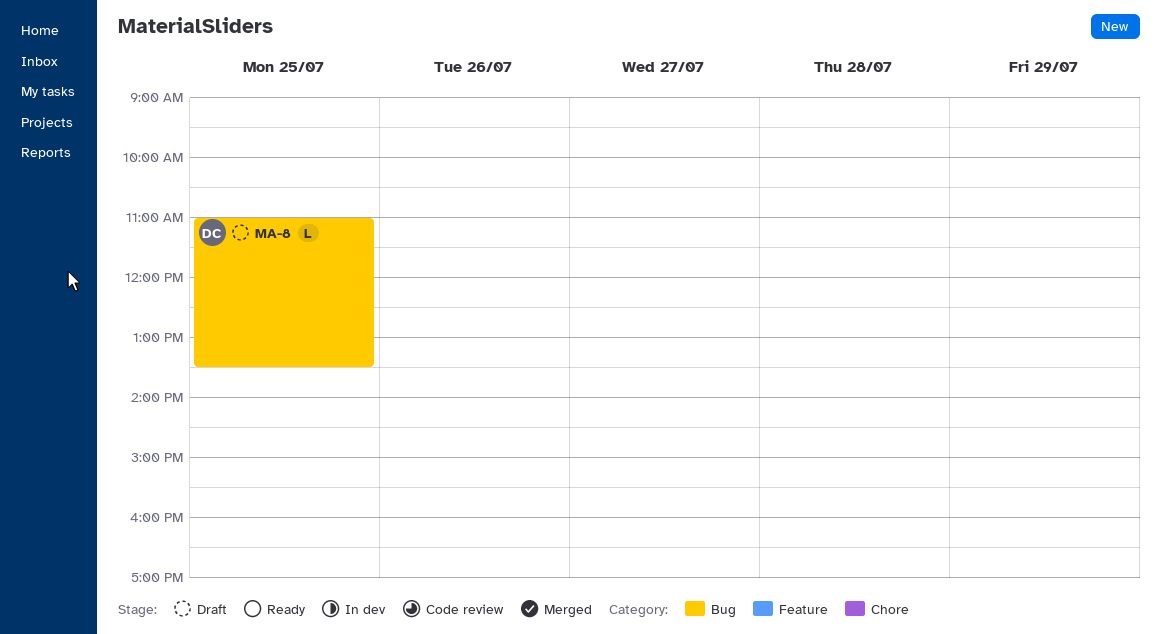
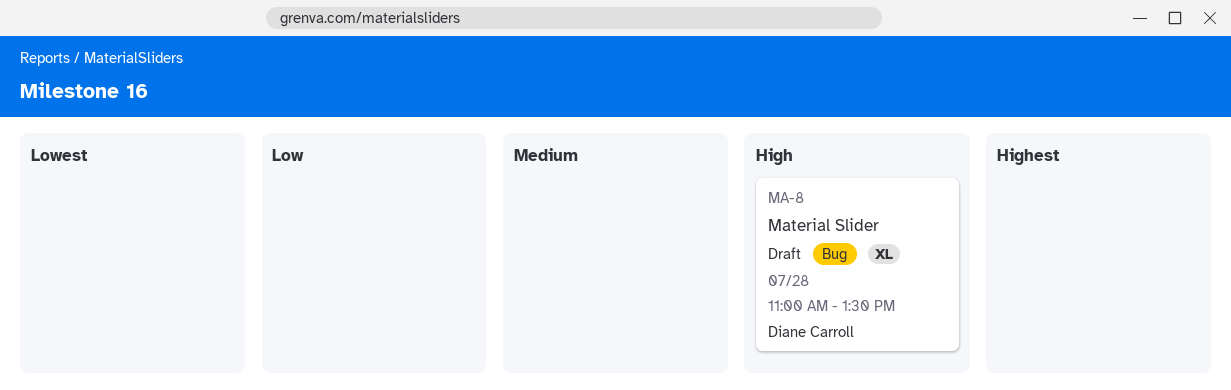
MA-8, estimate: L -> XL
MA-8, day: Jul 25 -> Jul 28

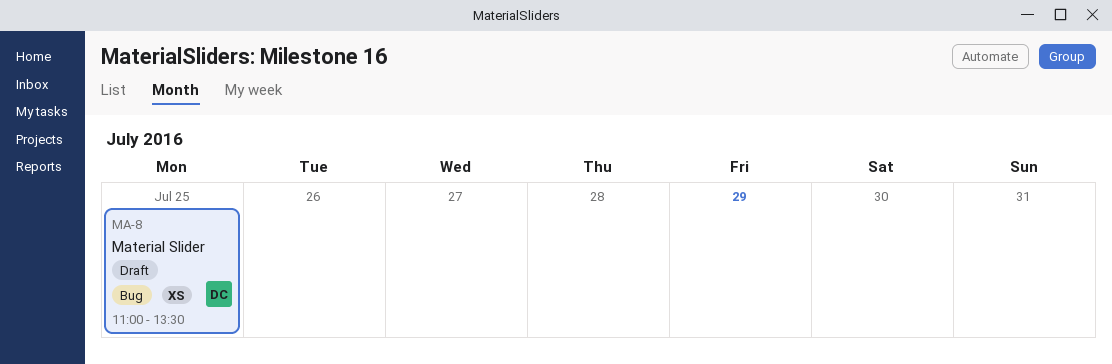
MA-8, estimate: XL -> XS
MA-8, day: Jul 28 -> Jul 25

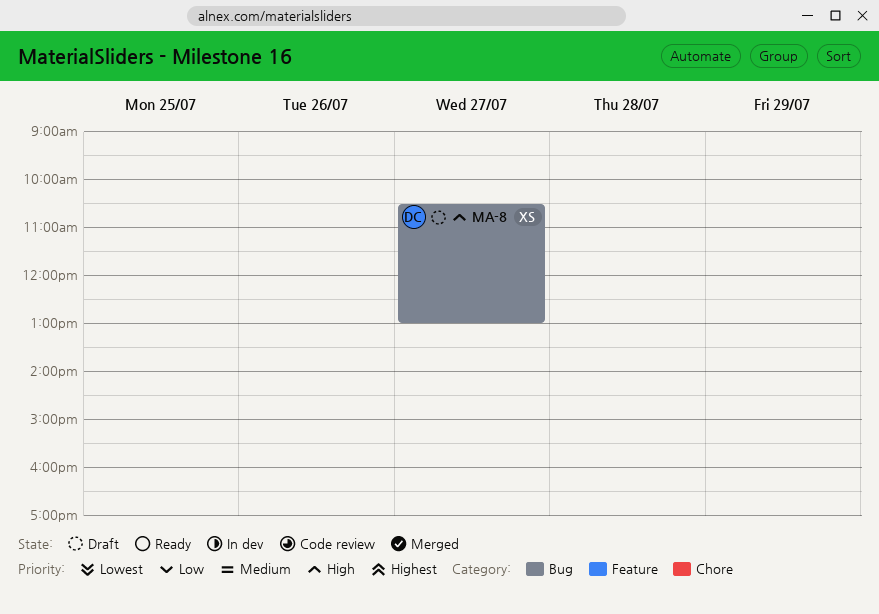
MA-8, day: Jul 25 -> Jul 27
MA-8, begins: 11:00 -> 10:30
MA-8, ends: 13:30 -> 13:00

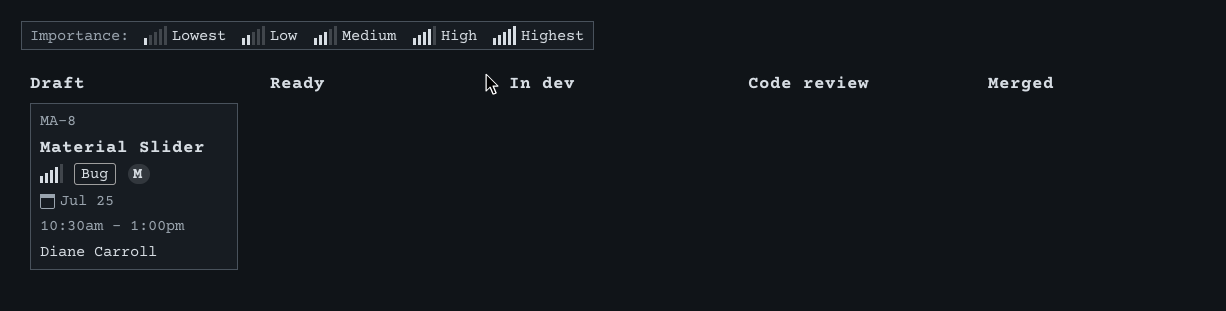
MA-8, estimate: XS -> M
MA-8, day: Jul 27 -> Jul 25

